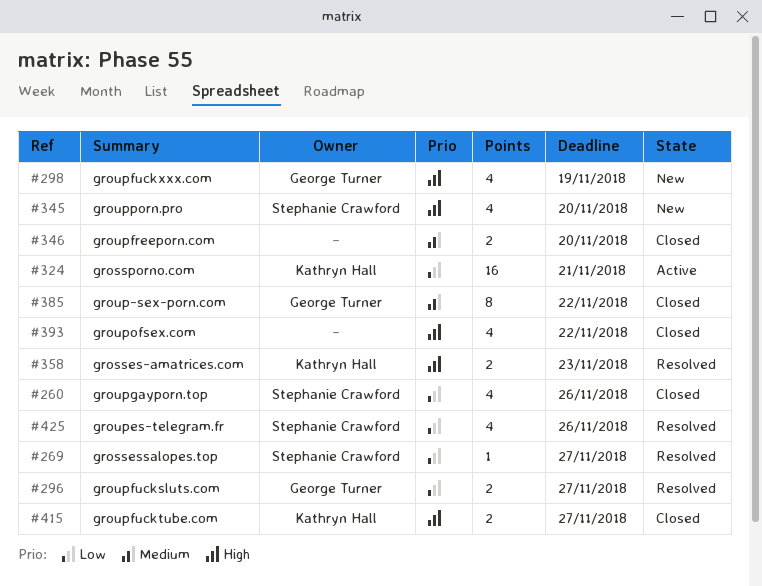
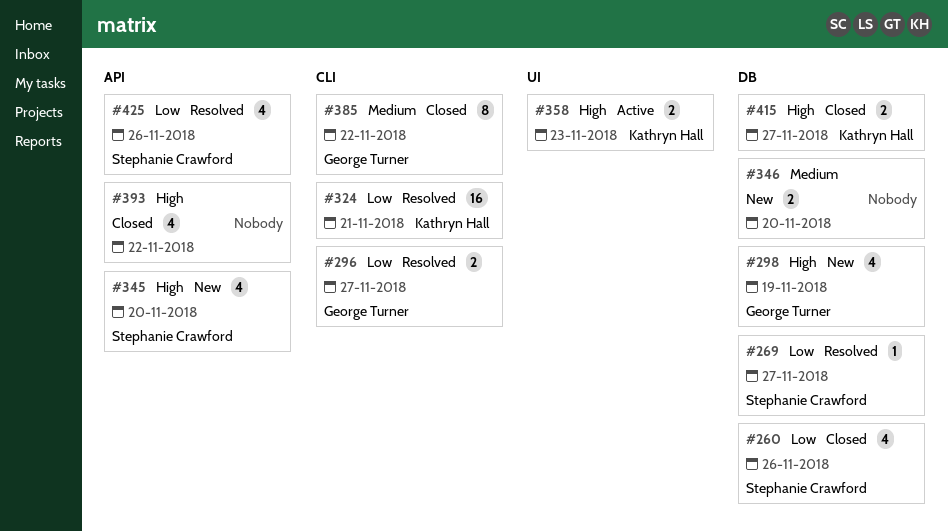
#324, status: Active -> Resolved
#346, status: Closed -> New
#358, status: Resolved -> Active

